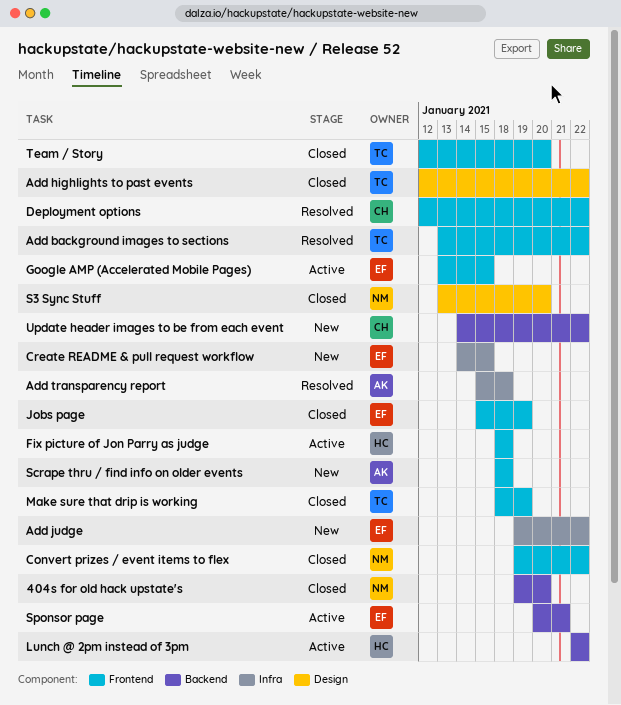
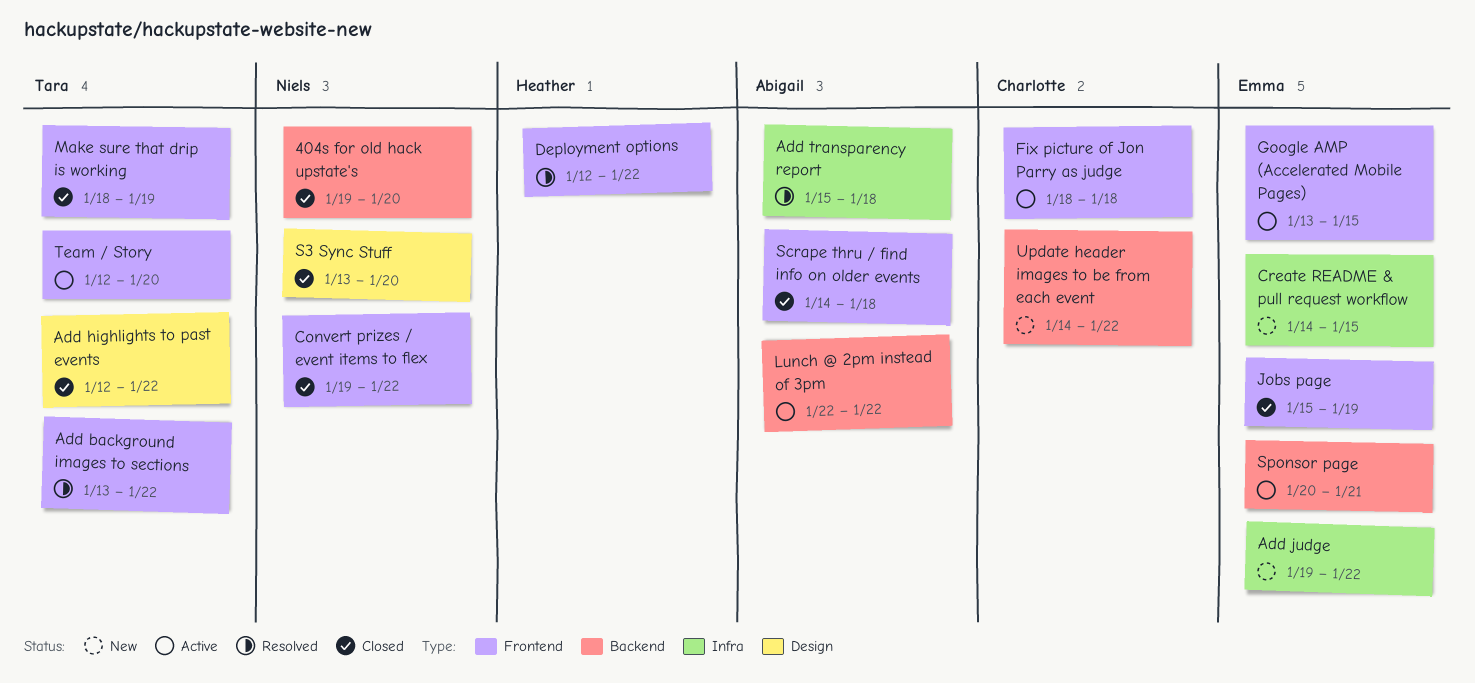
Deployment options, owner: Charlotte -> Heather
Fix picture of Jon Parry as judge, owner: Heather -> Charlotte
Lunch @ 2pm instead of 3pm, owner: Heather -> Abigail
Scrape thru / find info on older events, status: New -> Closed
Scrape thru / find info on older events, start: Jan 18 -> Jan 14
Team / Story, status: Closed -> Active

